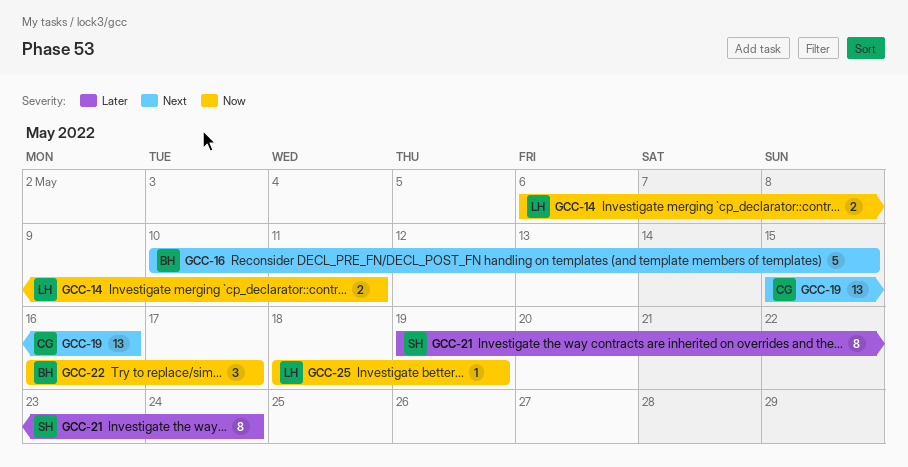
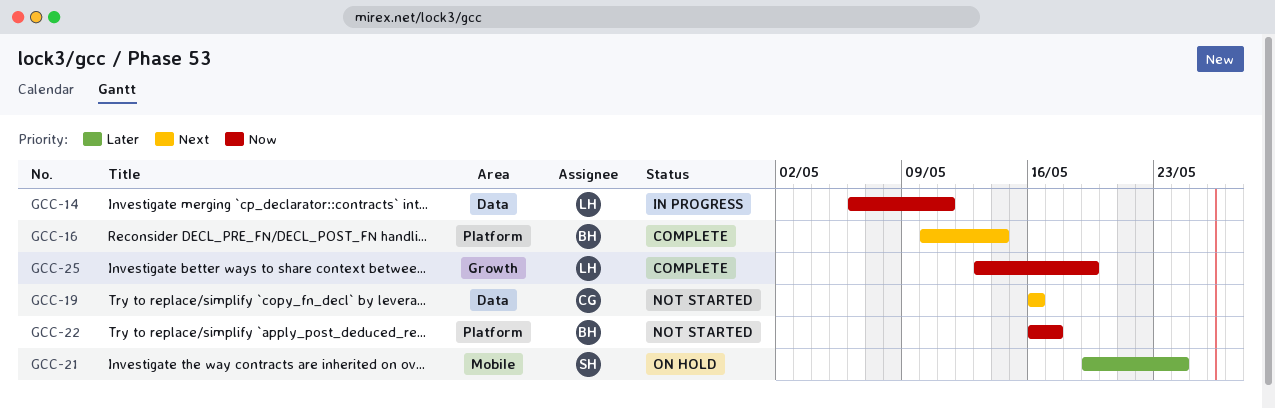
GCC-16, due: May 15 -> May 14
GCC-19, start: May 15 -> May 16
GCC-25, start: May 18 -> May 13

